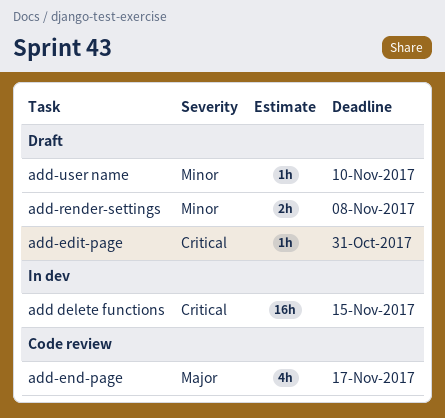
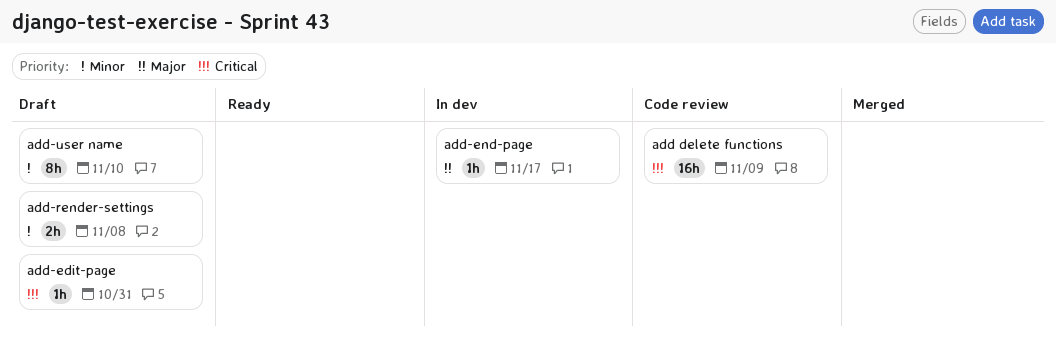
add delete functions, status: In dev -> Code review
add delete functions, due: Nov 15 -> Nov 9
add-end-page, status: Code review -> In dev
add-end-page, estimate: 4h -> 1h
add-user name, estimate: 1h -> 8h

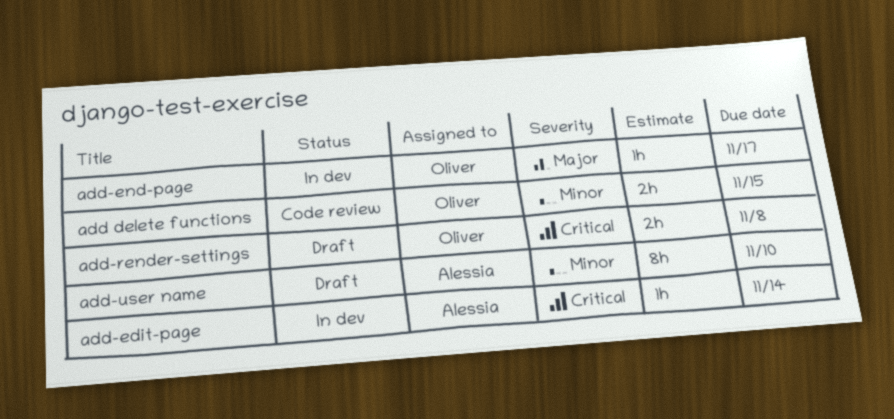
add delete functions, priority: Critical -> Minor
add delete functions, estimate: 16h -> 2h
add delete functions, due: Nov 9 -> Nov 15
add-edit-page, status: Draft -> In dev
add-edit-page, due: Oct 31 -> Nov 14
add-render-settings, priority: Minor -> Critical

